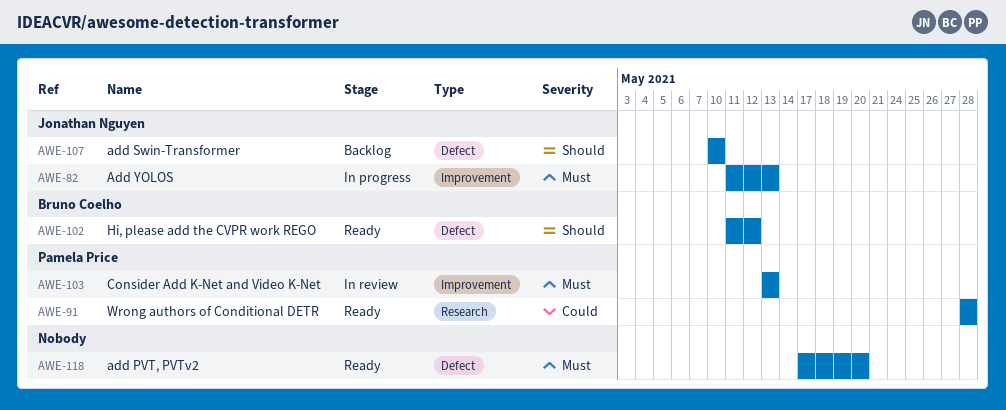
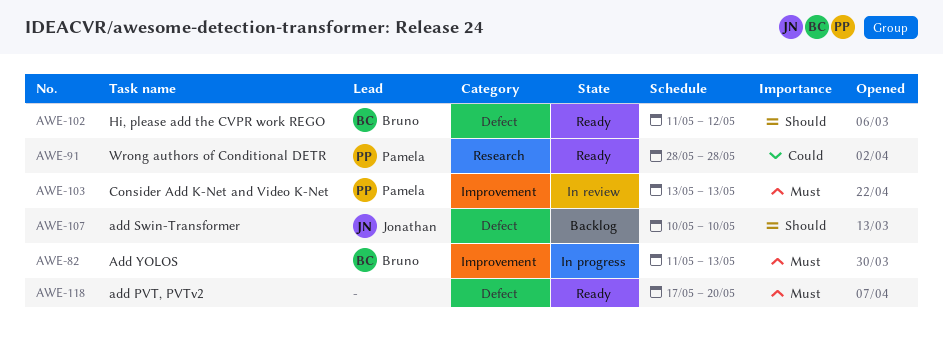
AWE-82, owner: Jonathan Nguyen -> Bruno Coelho

